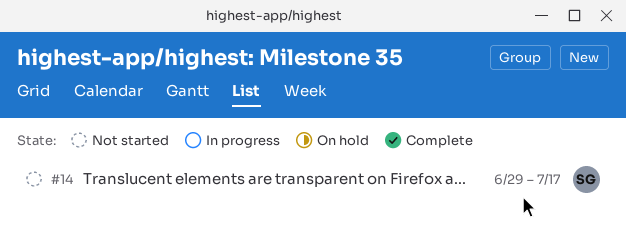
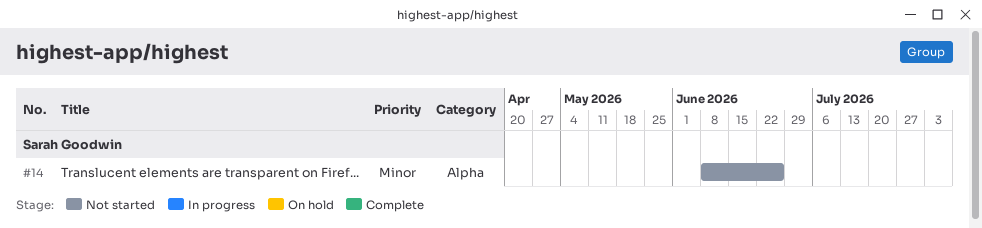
#14, start: Jun 29 -> Jun 8
#14, due: Jul 17 -> Jun 26

